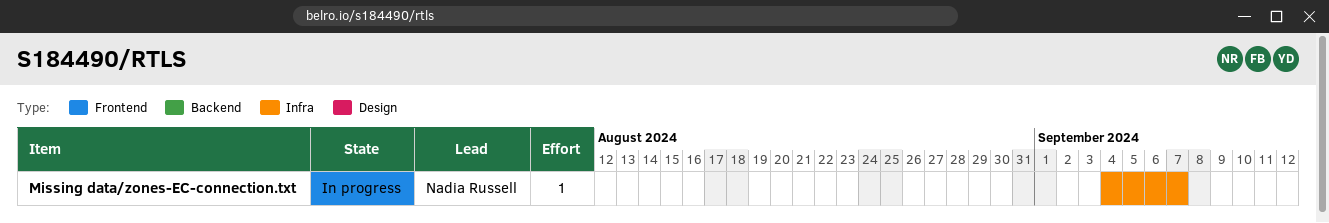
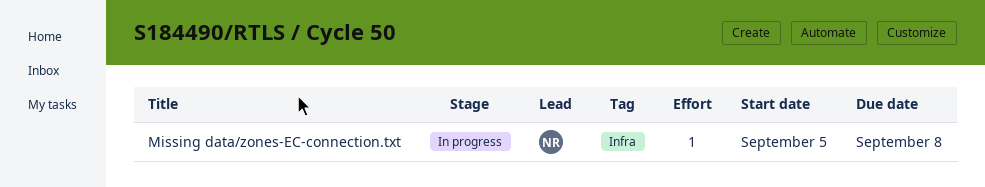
Missing data/zones-EC-connection.txt, start: Sep 4 -> Sep 5
Missing data/zones-EC-connection.txt, due: Sep 7 -> Sep 8

